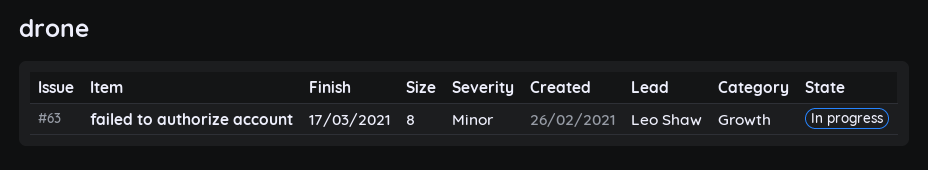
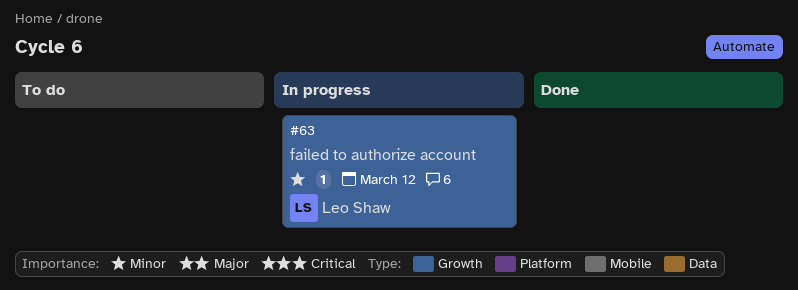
#63, estimate: 8 -> 1
#63, due: Mar 17 -> Mar 12

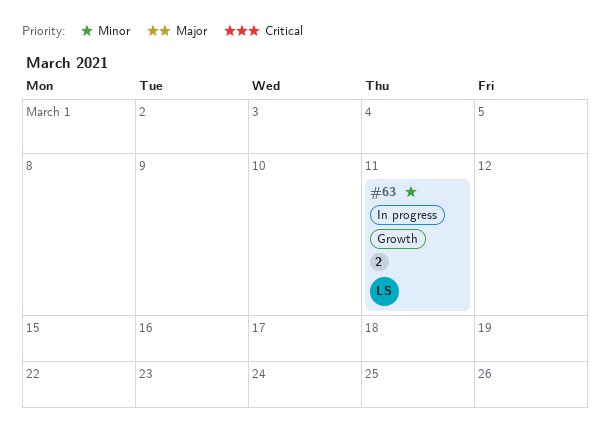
#63, estimate: 1 -> 2
#63, due: Mar 12 -> Mar 11

